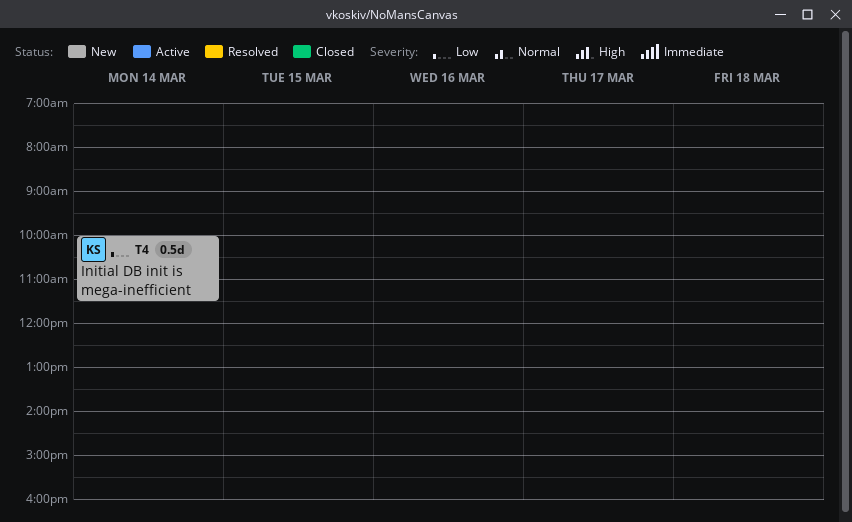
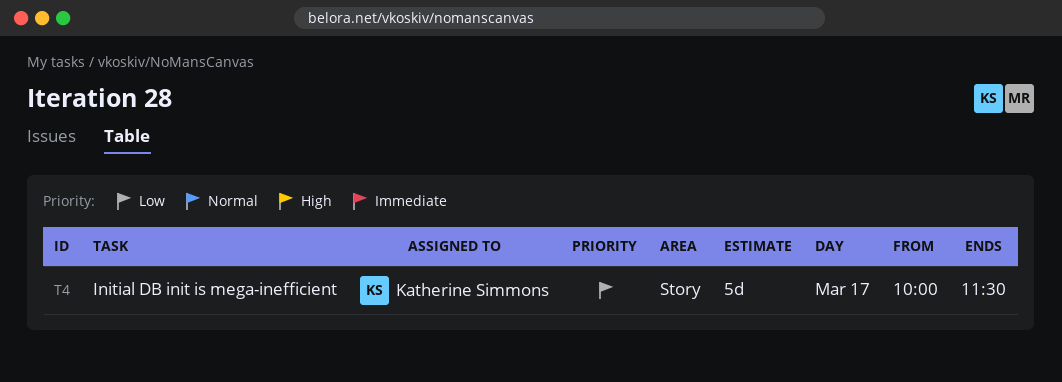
T4, estimate: 0.5d -> 5d
T4, day: Mar 14 -> Mar 17

